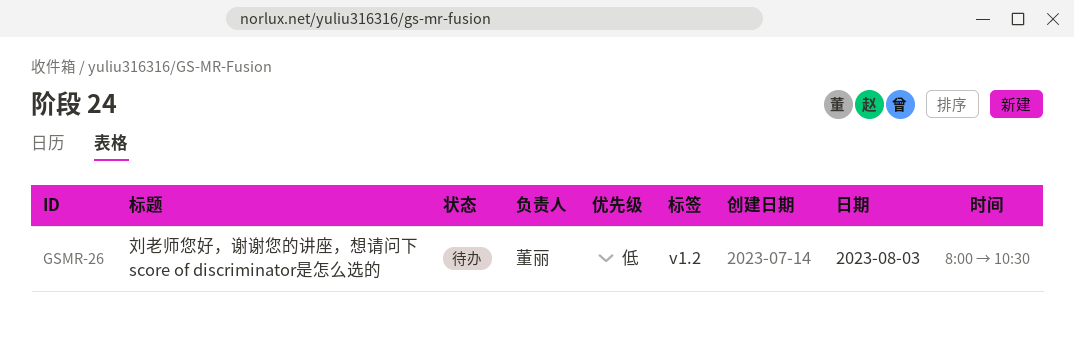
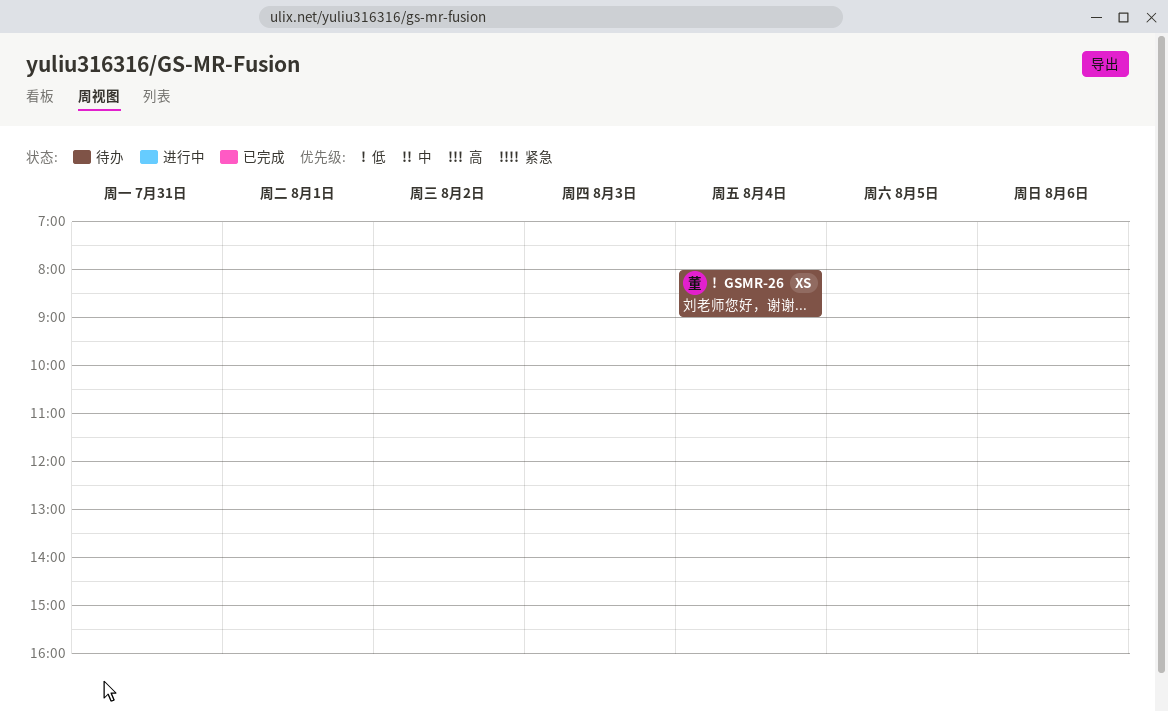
GSMR-26, day: Aug 3 -> Aug 4
GSMR-26, ends: 10:30 -> 09:00

